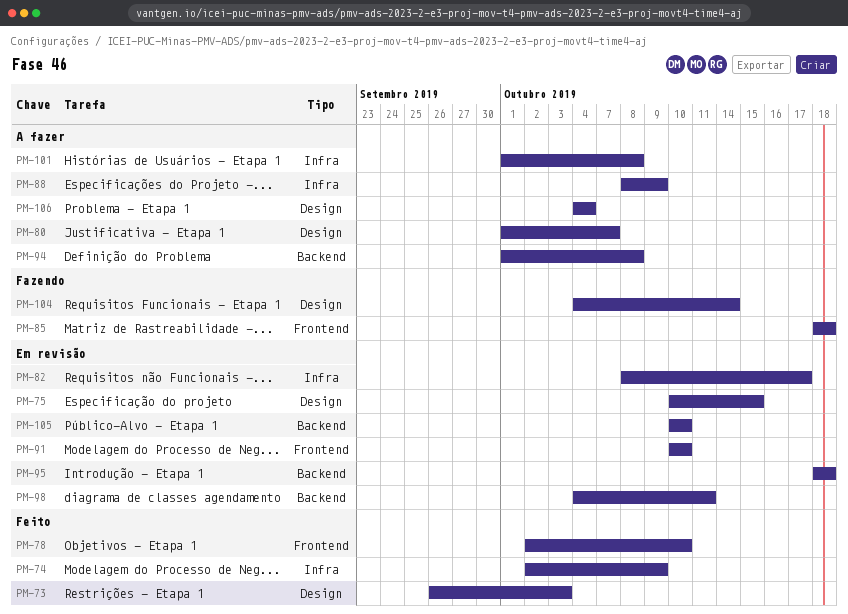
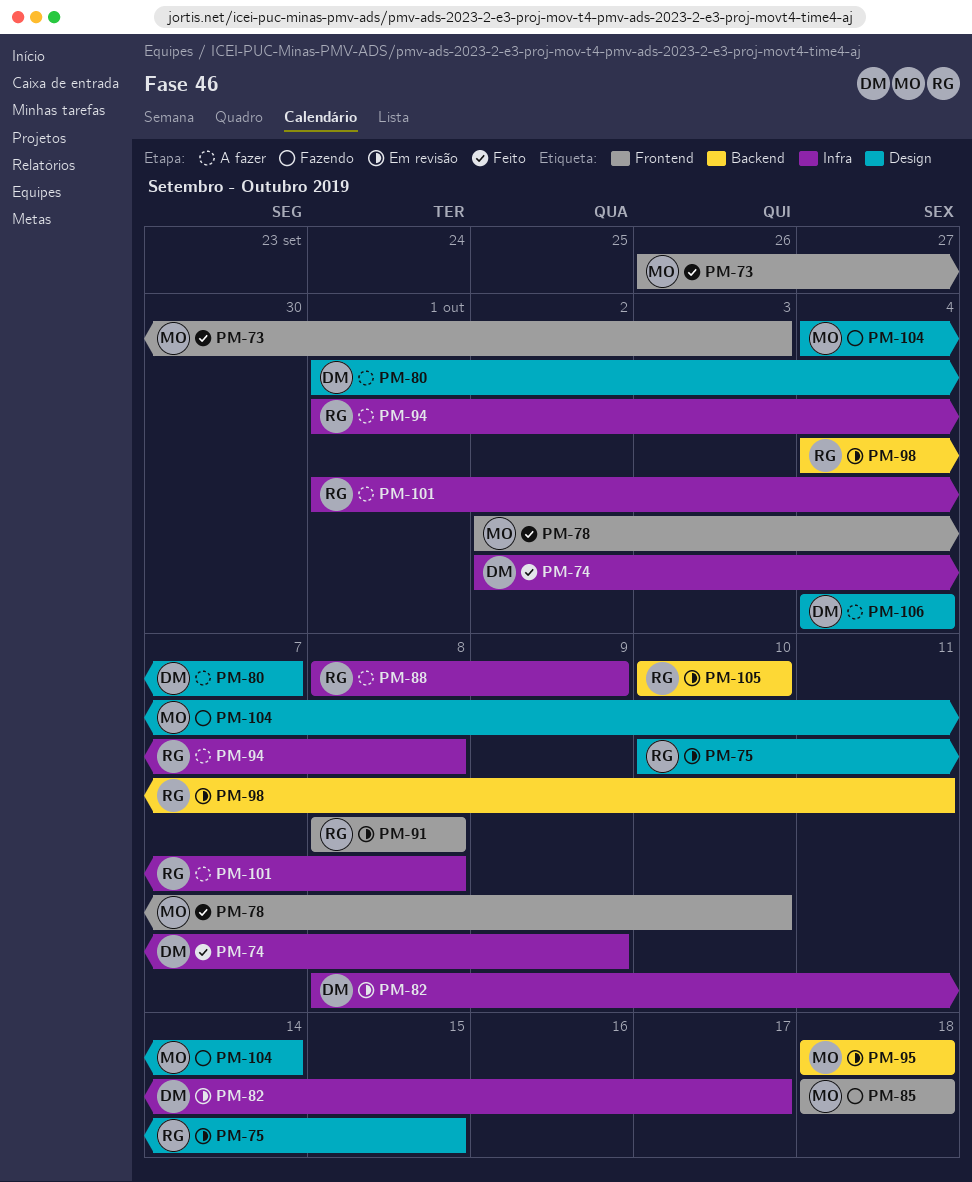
PM-73, label: Design -> Frontend
PM-91, start: Oct 10 -> Oct 8
PM-91, due: Oct 10 -> Oct 8
PM-94, label: Backend -> Infra

